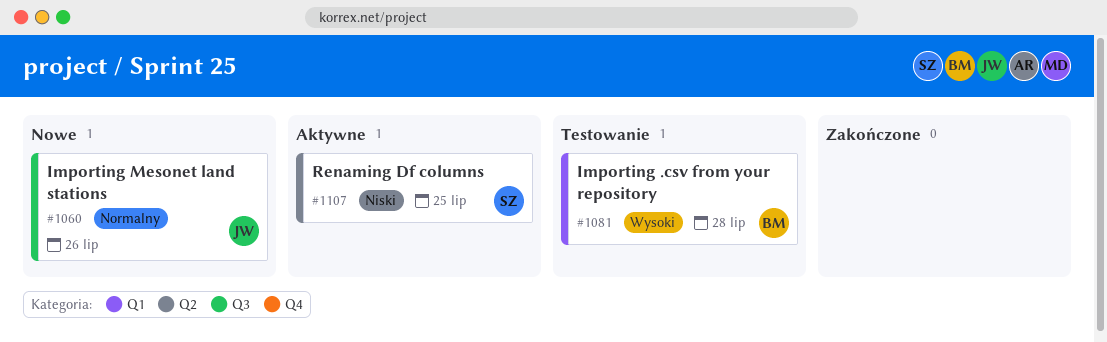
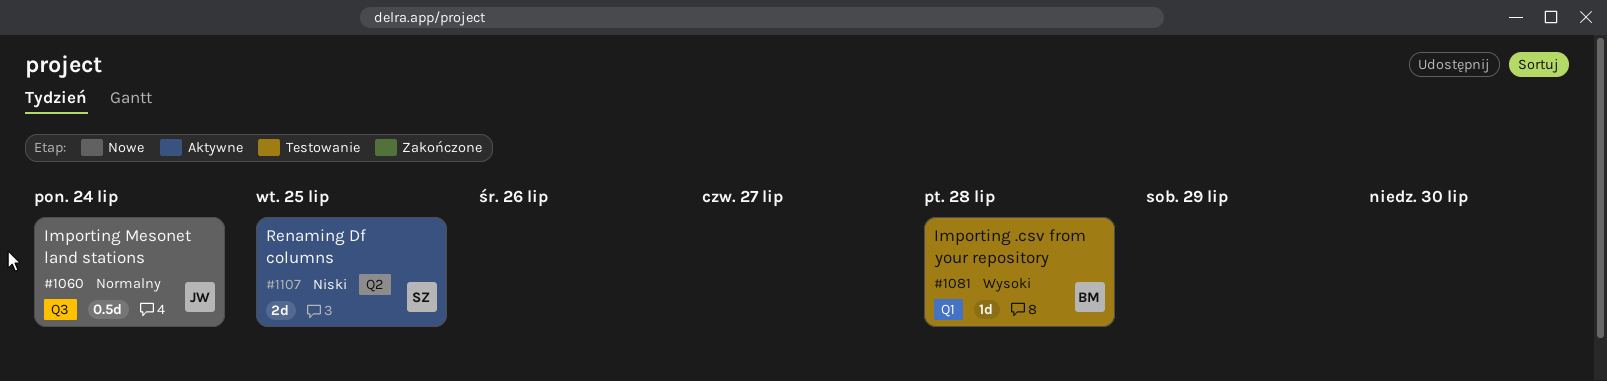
#1060, due: Jul 26 -> Jul 24

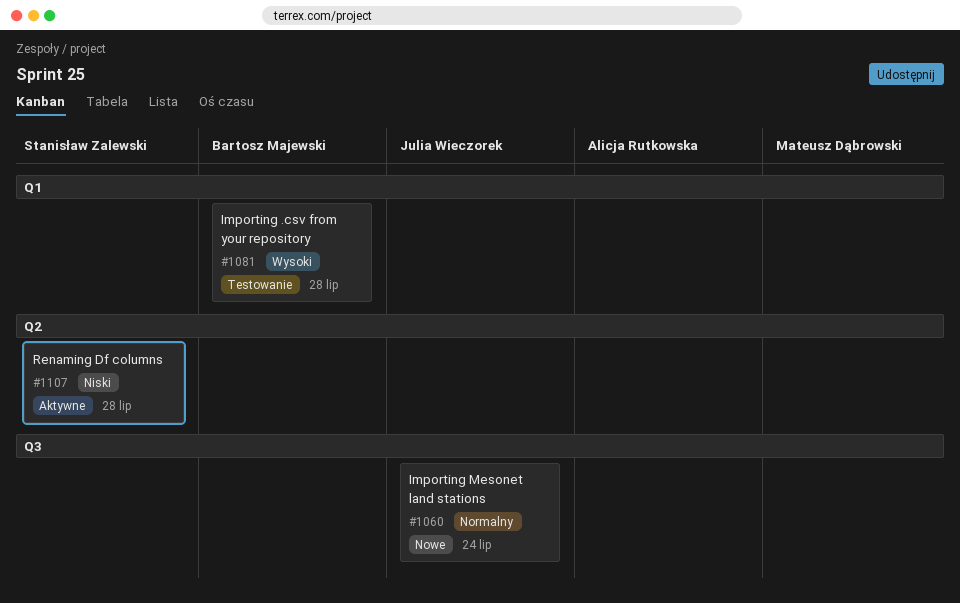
#1107, due: Jul 25 -> Jul 28

